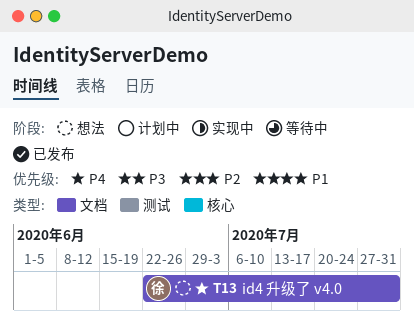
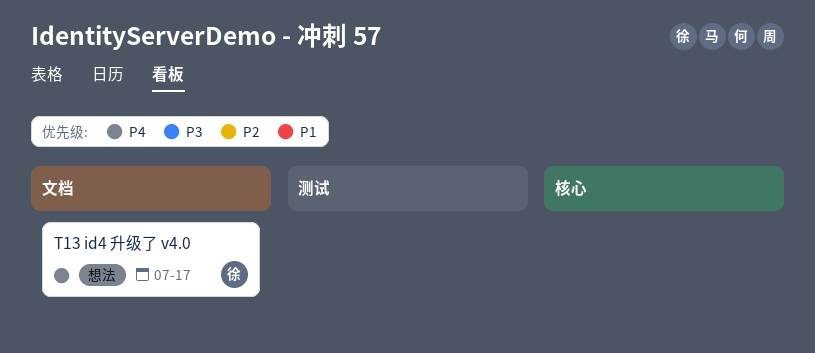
T13, due: Jul 31 -> Jul 17

